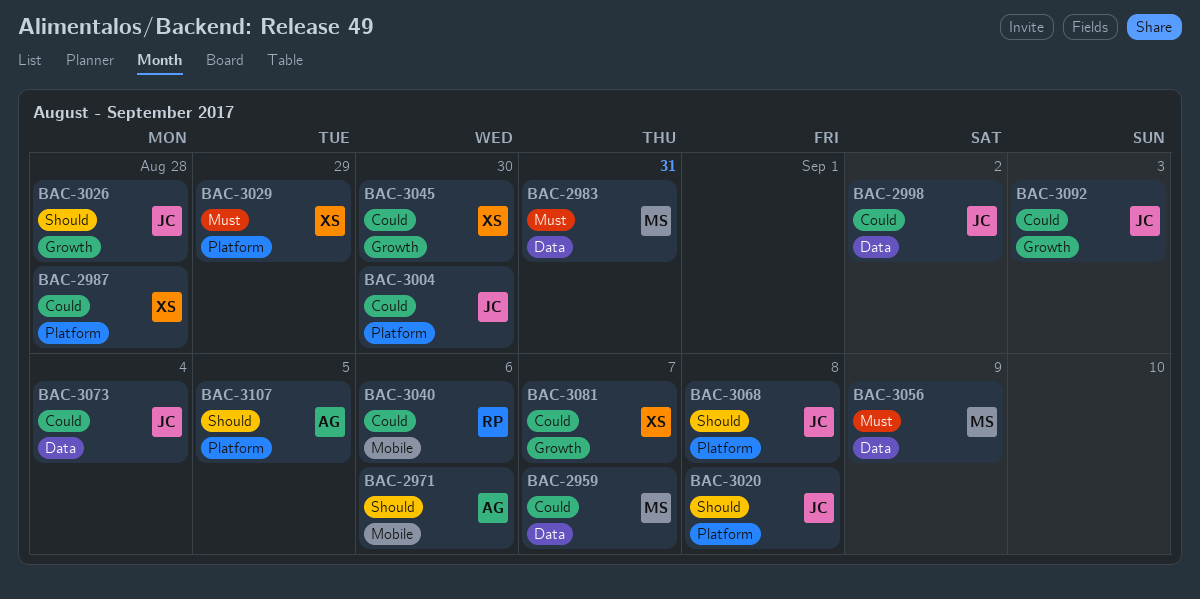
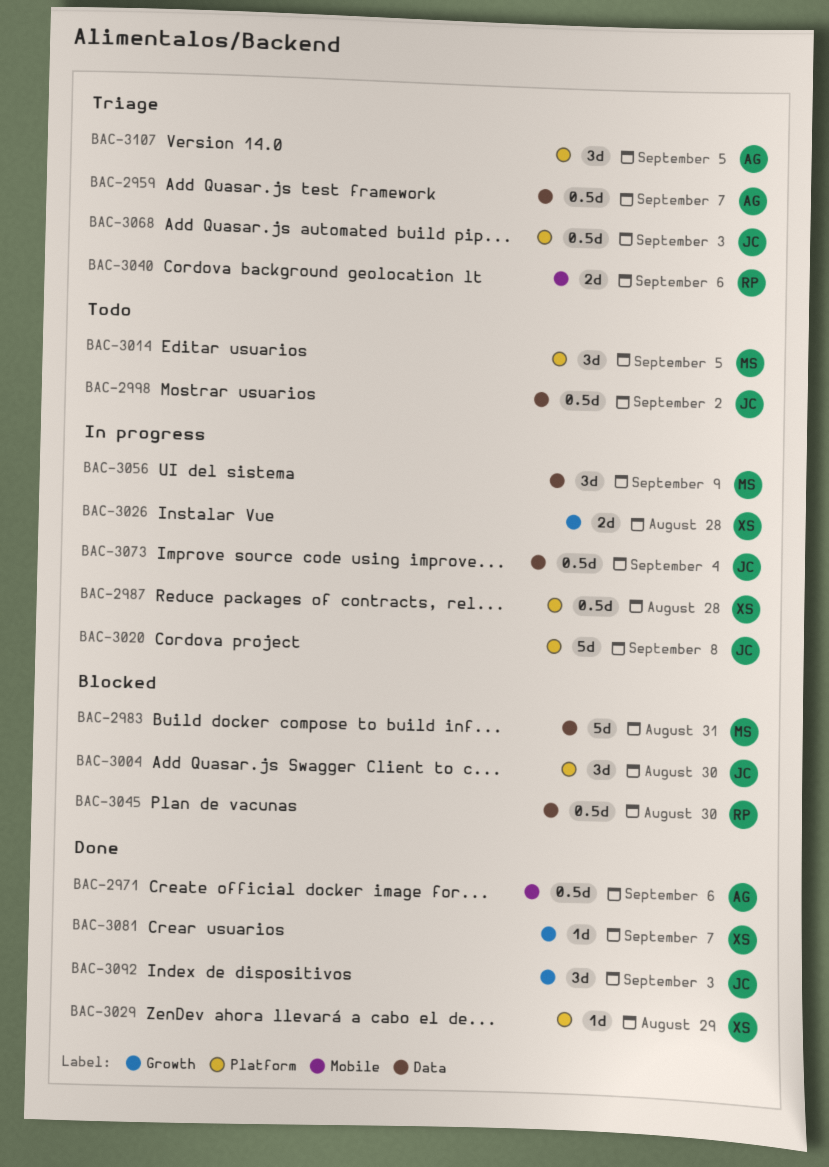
BAC-2959, owner: MS -> AG
BAC-3014: none -> present
BAC-3026, owner: JC -> XS
BAC-3045, owner: XS -> RP
BAC-3045, label: Growth -> Data
BAC-3068, due: Sep 8 -> Sep 3

